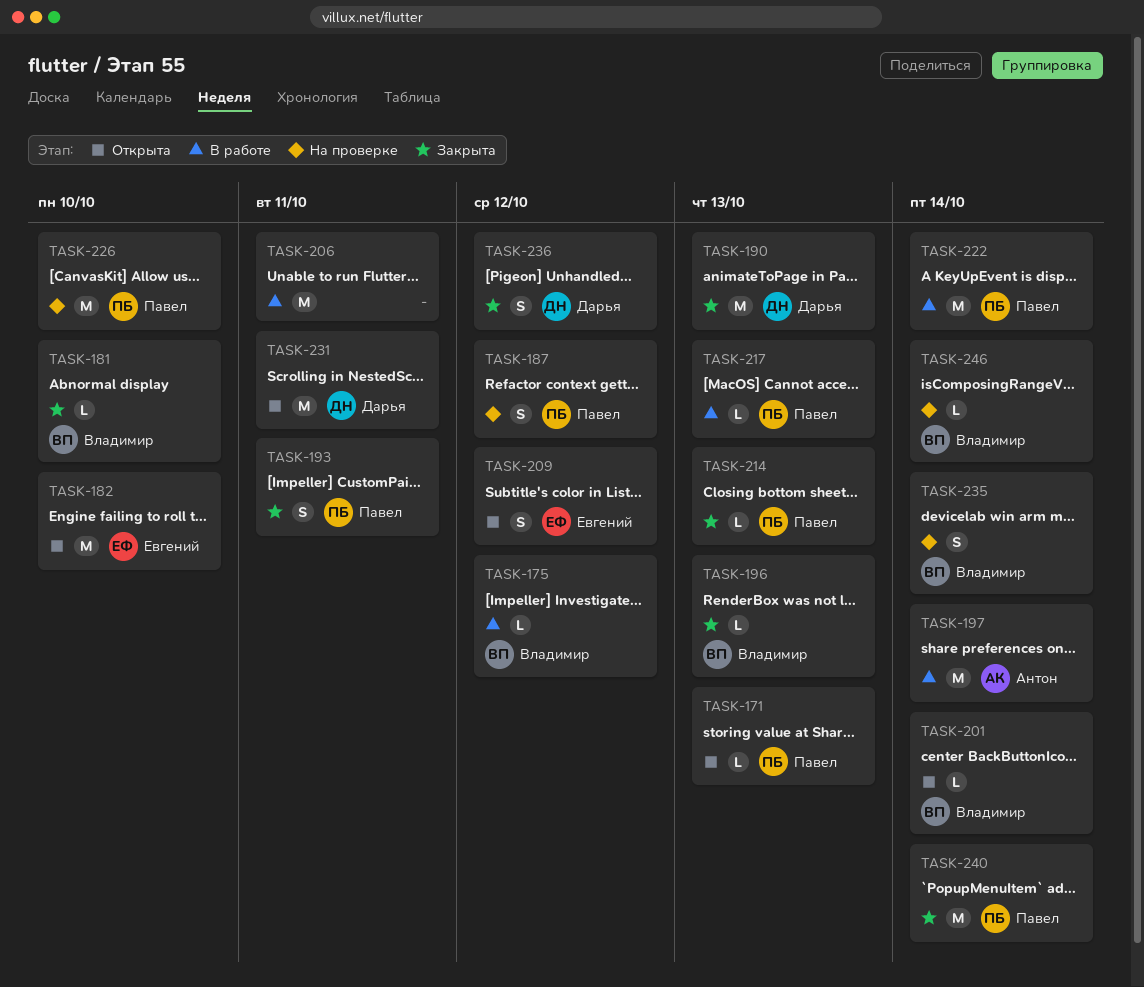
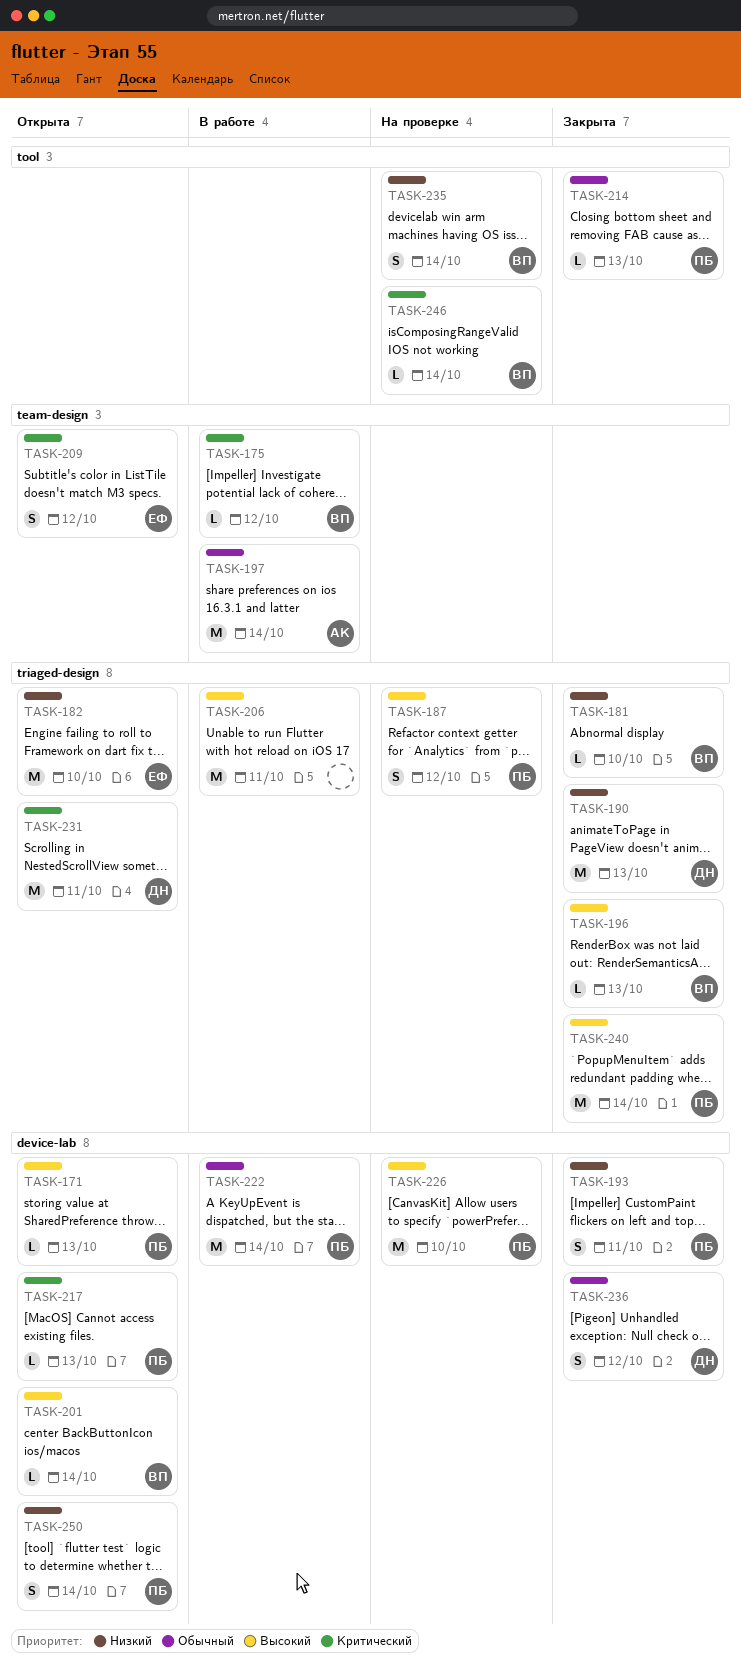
TASK-217, status: В работе -> Открыта
TASK-250: none -> present

